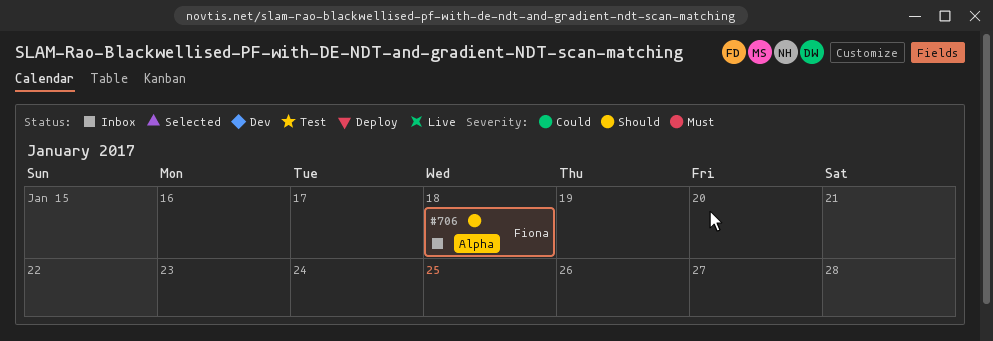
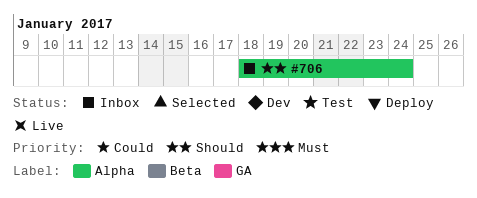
#706, due: Jan 18 -> Jan 24

